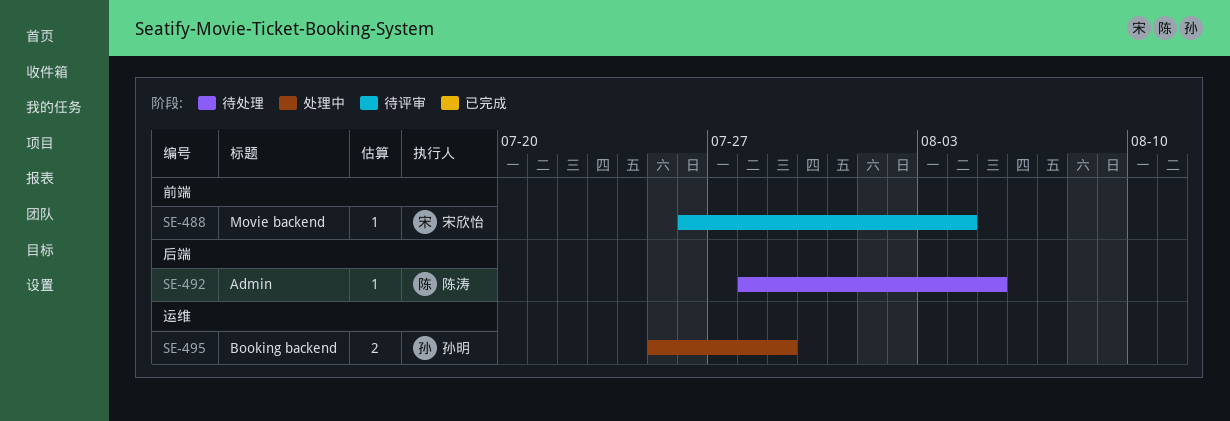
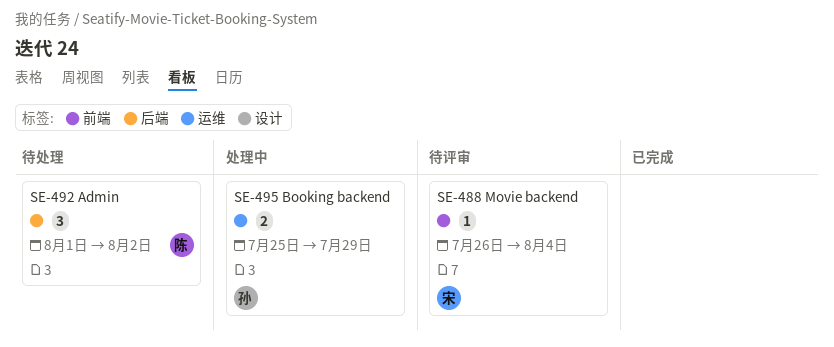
SE-492, estimate: 1 -> 3
SE-492, start: Jul 28 -> Aug 1
SE-492, due: Aug 5 -> Aug 2

